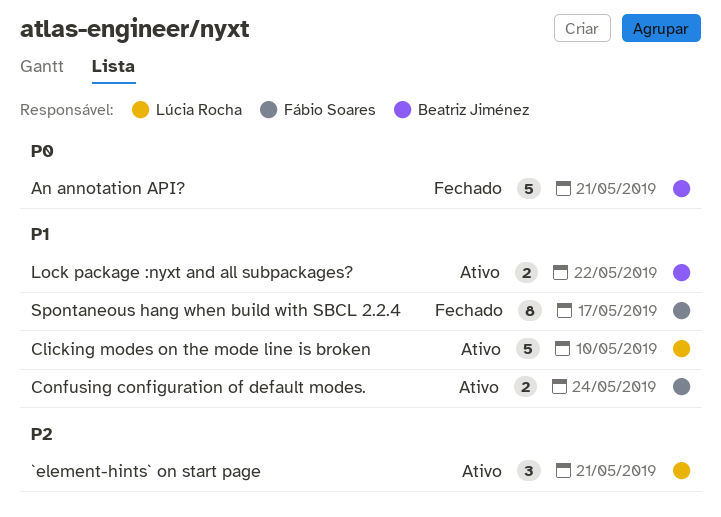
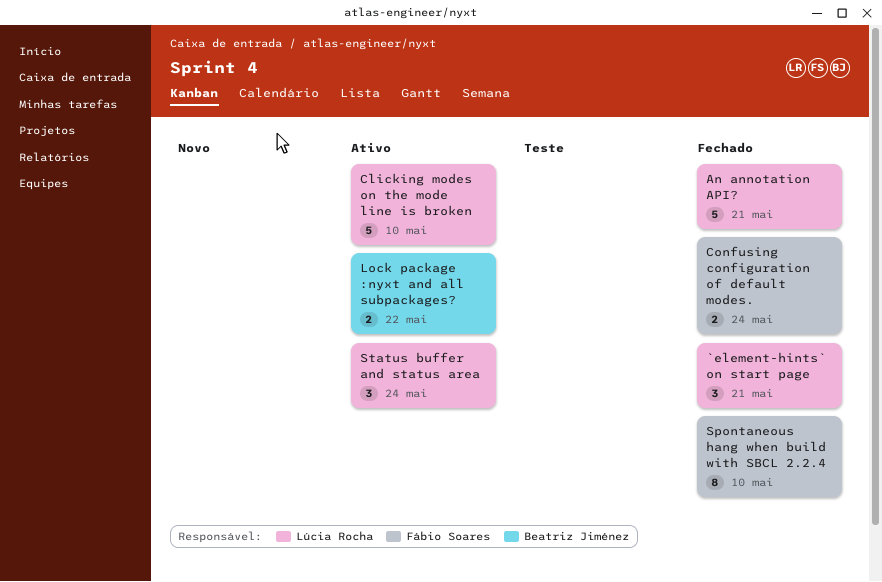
`element-hints` on start page, status: Ativo -> Fechado
An annotation API?, owner: Beatriz Jiménez -> Lúcia Rocha
Confusing configuration of default modes., status: Ativo -> Fechado
Spontaneous hang when build with SBCL 2.2.4, due: May 17 -> May 10
Status buffer and status area: none -> present

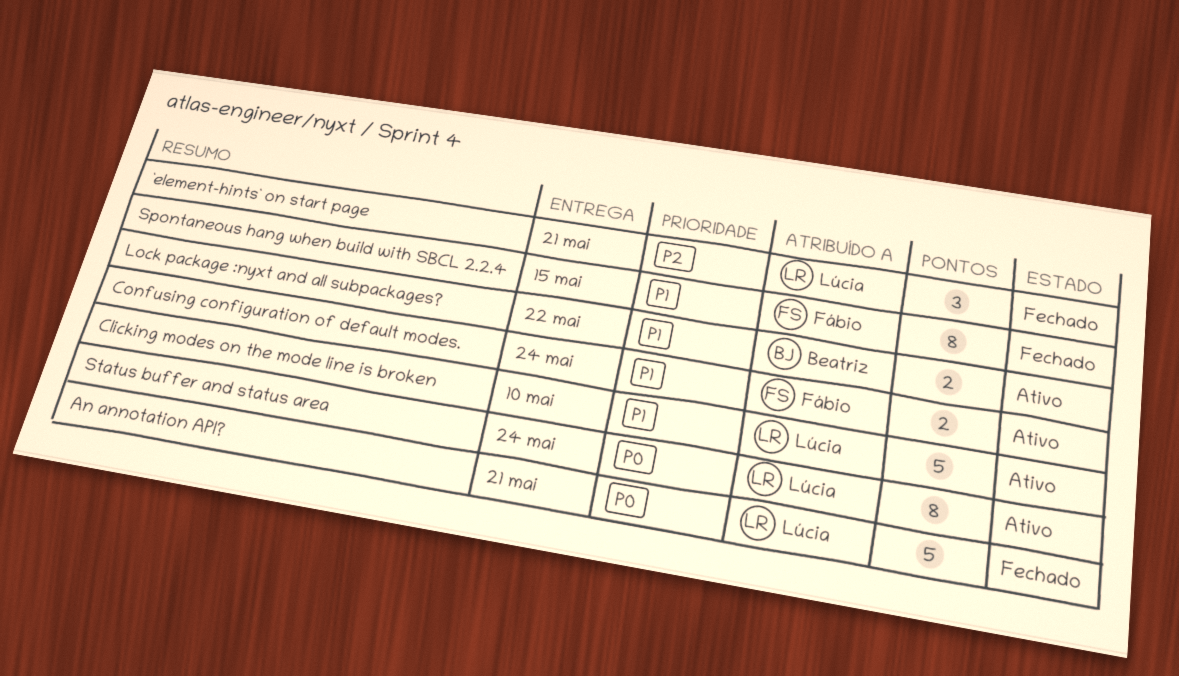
Confusing configuration of default modes., status: Fechado -> Ativo
Spontaneous hang when build with SBCL 2.2.4, due: May 10 -> May 15
Status buffer and status area, estimate: 3 -> 8

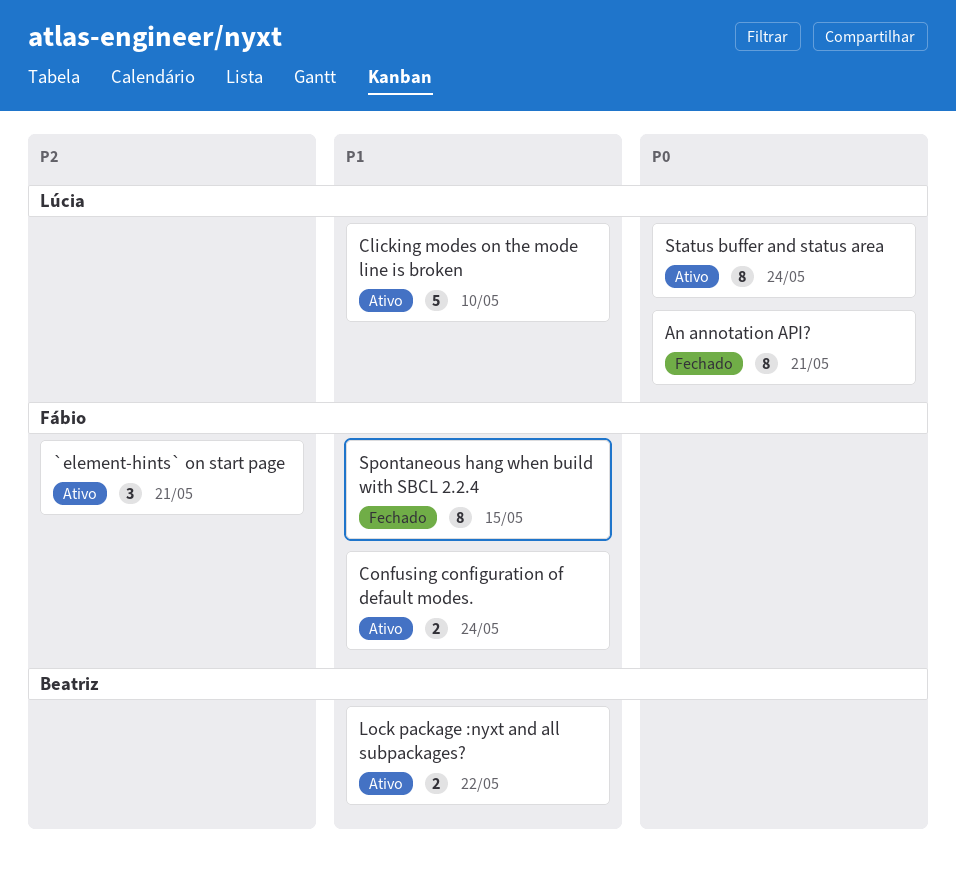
`element-hints` on start page, status: Fechado -> Ativo
`element-hints` on start page, owner: Lúcia -> Fábio
An annotation API?, estimate: 5 -> 8

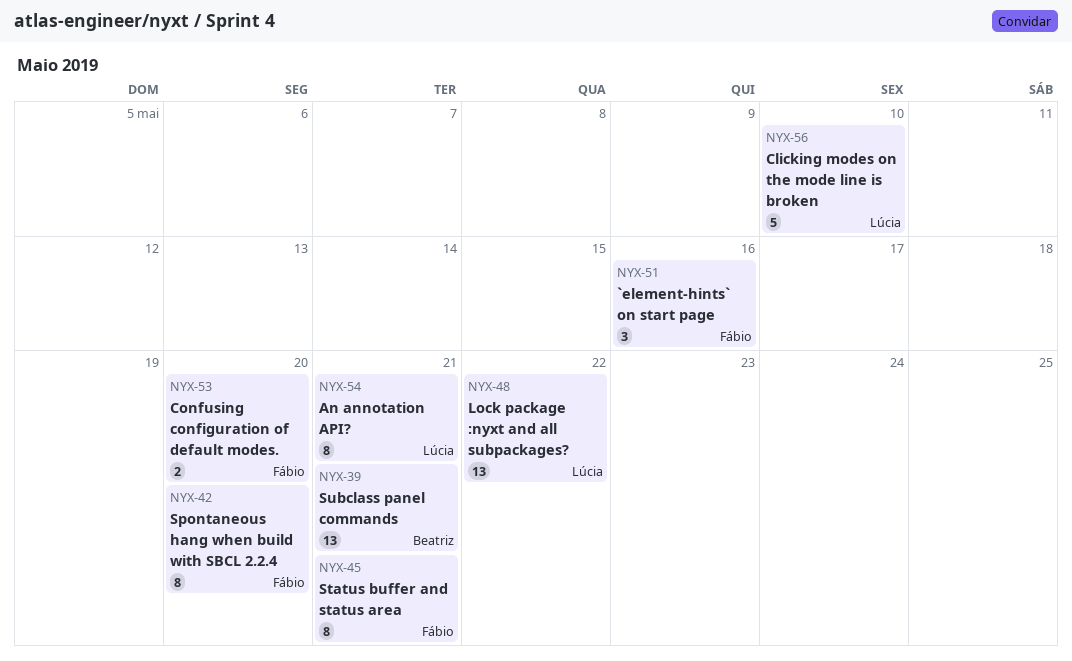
`element-hints` on start page, due: May 21 -> May 16
Confusing configuration of default modes., due: May 24 -> May 20
Lock package :nyxt and all subpackages?, owner: Beatriz -> Lúcia
Lock package :nyxt and all subpackages?, estimate: 2 -> 13
Spontaneous hang when build with SBCL 2.2.4, due: May 15 -> May 20
Status buffer and status area, owner: Lúcia -> Fábio
Status buffer and status area, due: May 24 -> May 21
Subclass panel commands: none -> present

